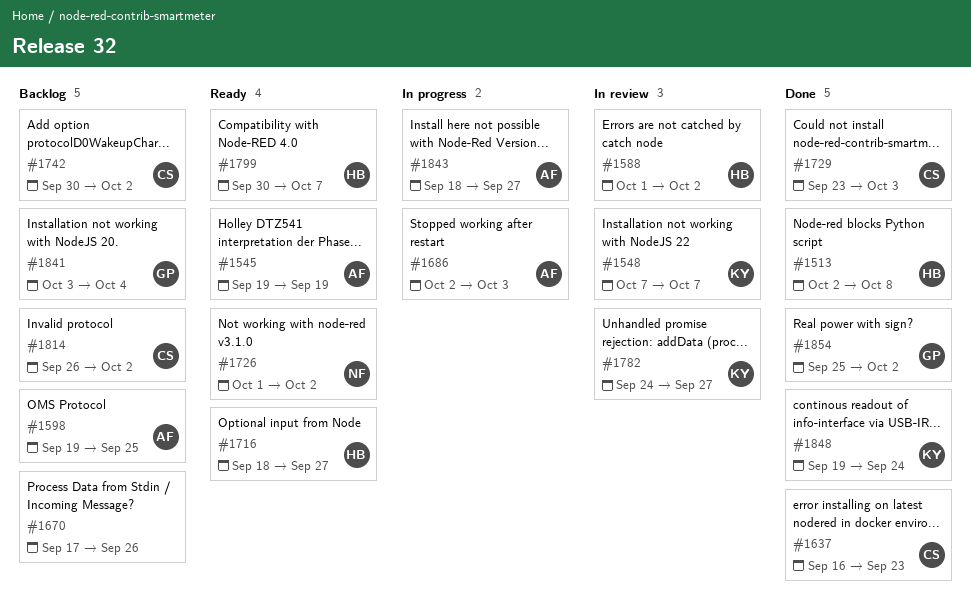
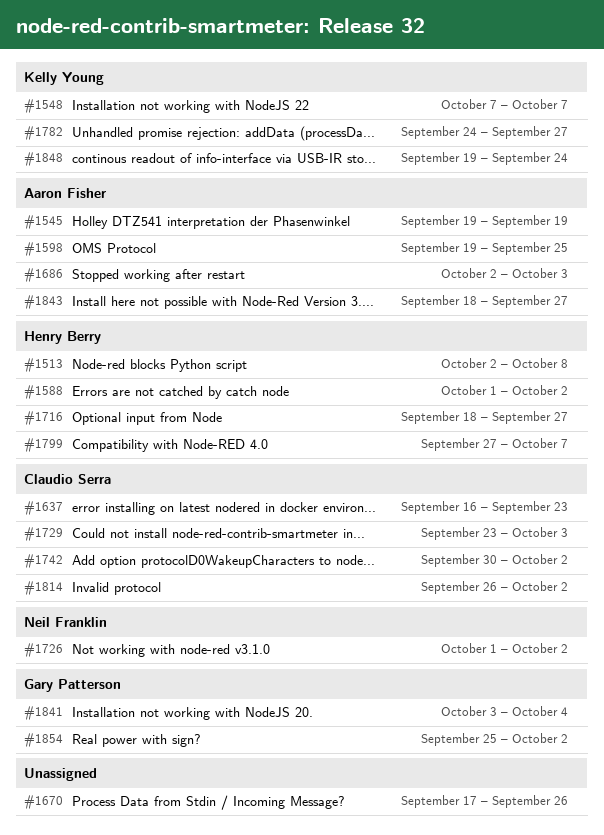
#1799, start: Sep 30 -> Sep 27

